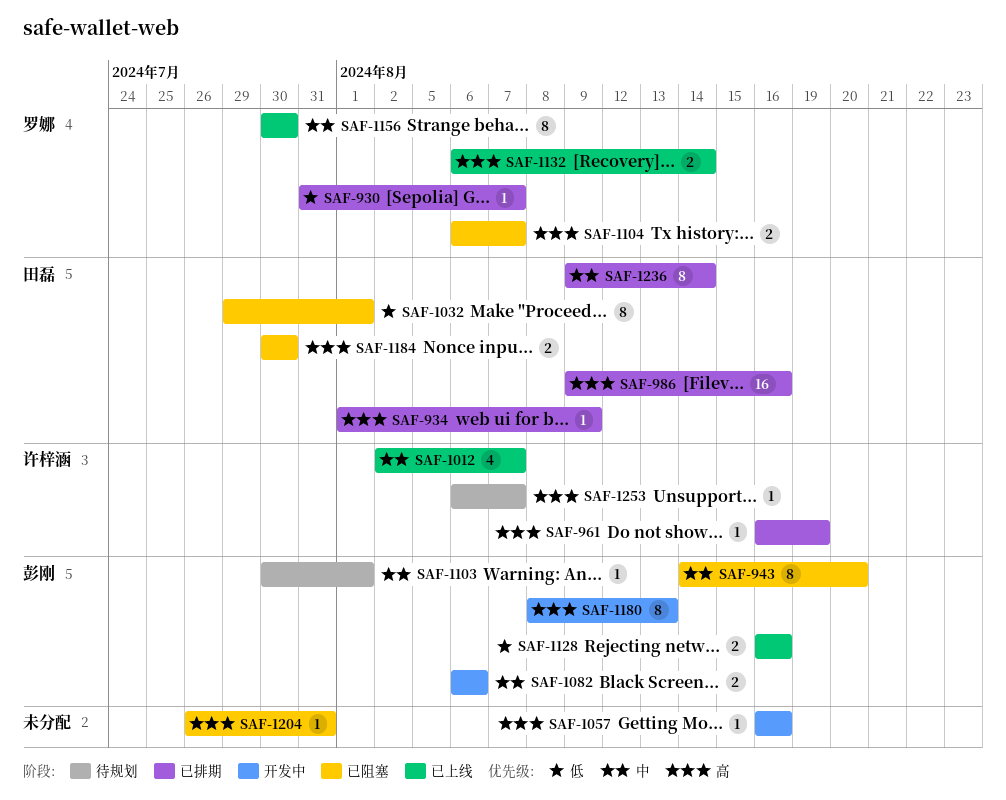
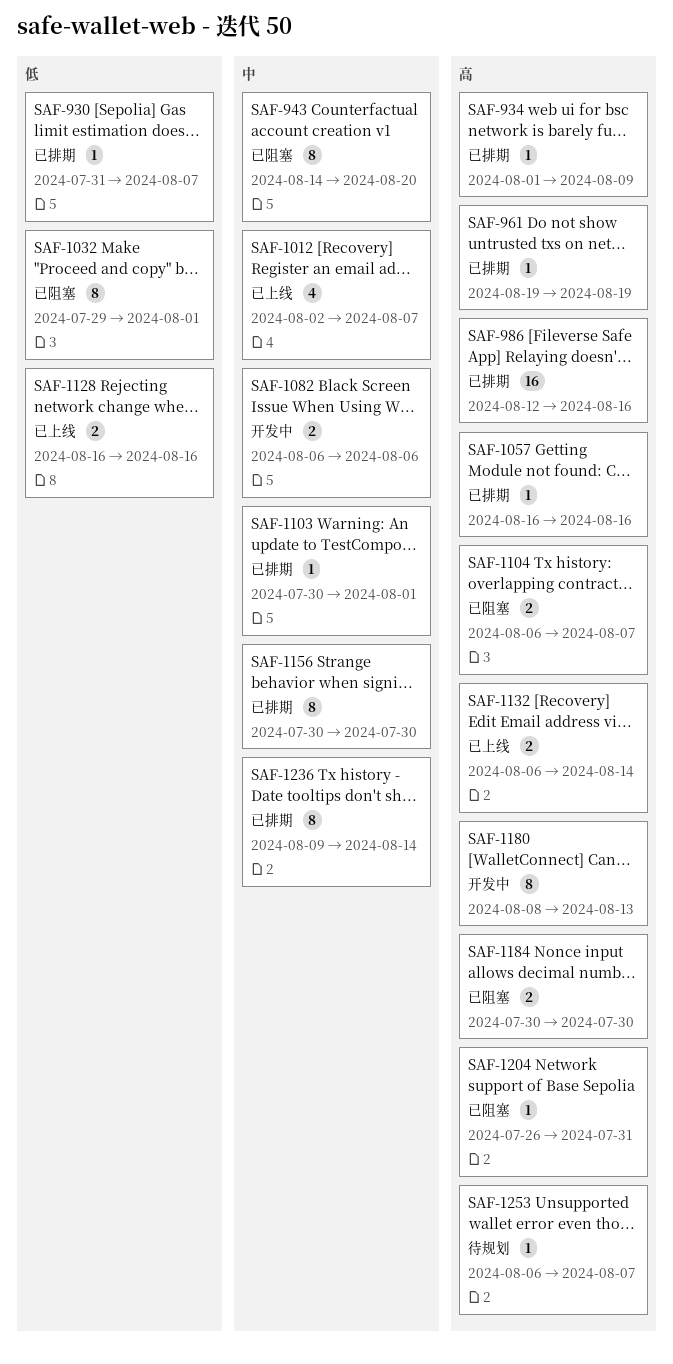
SAF-961, start: Aug 16 -> Aug 19
SAF-986, start: Aug 9 -> Aug 12
SAF-1057, status: 开发中 -> 已排期
SAF-1103, status: 待规划 -> 已排期
SAF-1156, status: 已上线 -> 已排期

